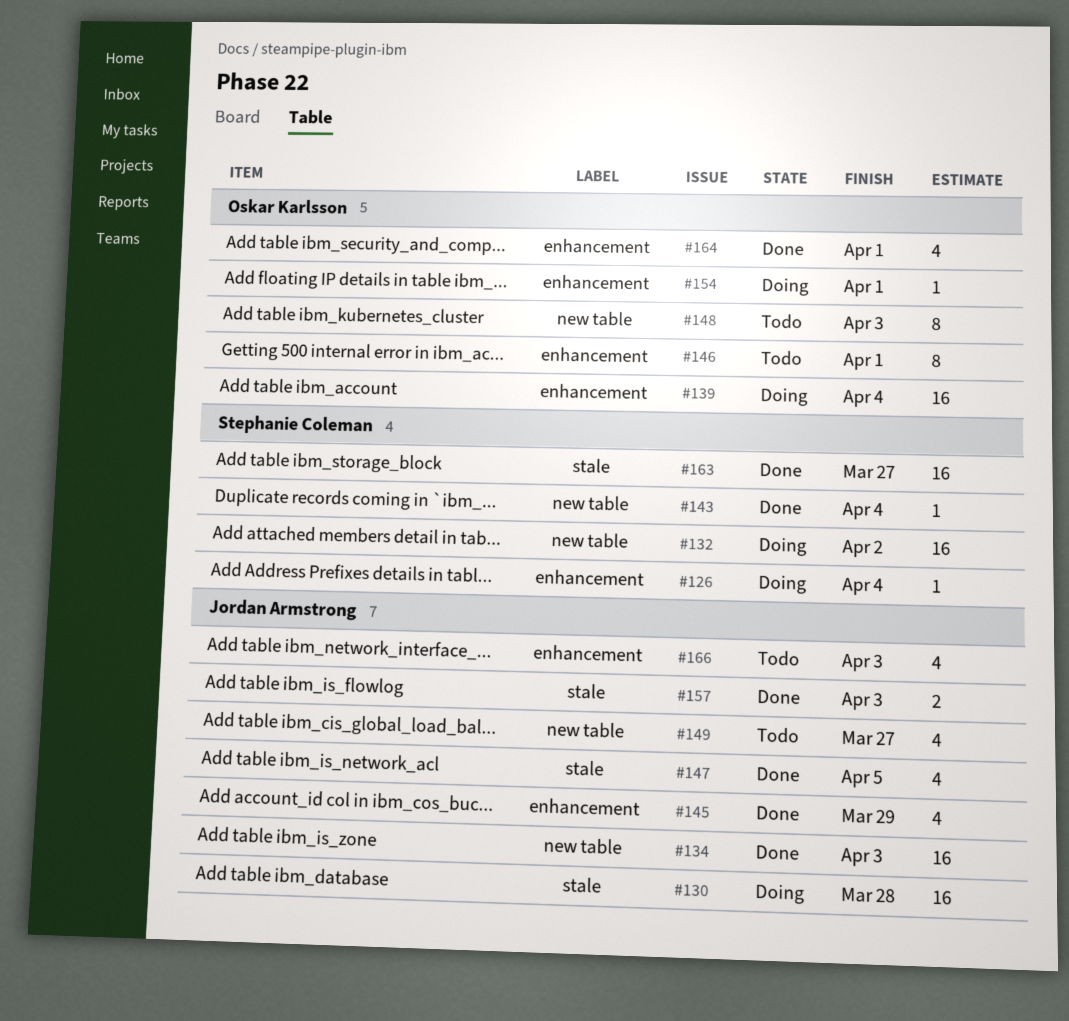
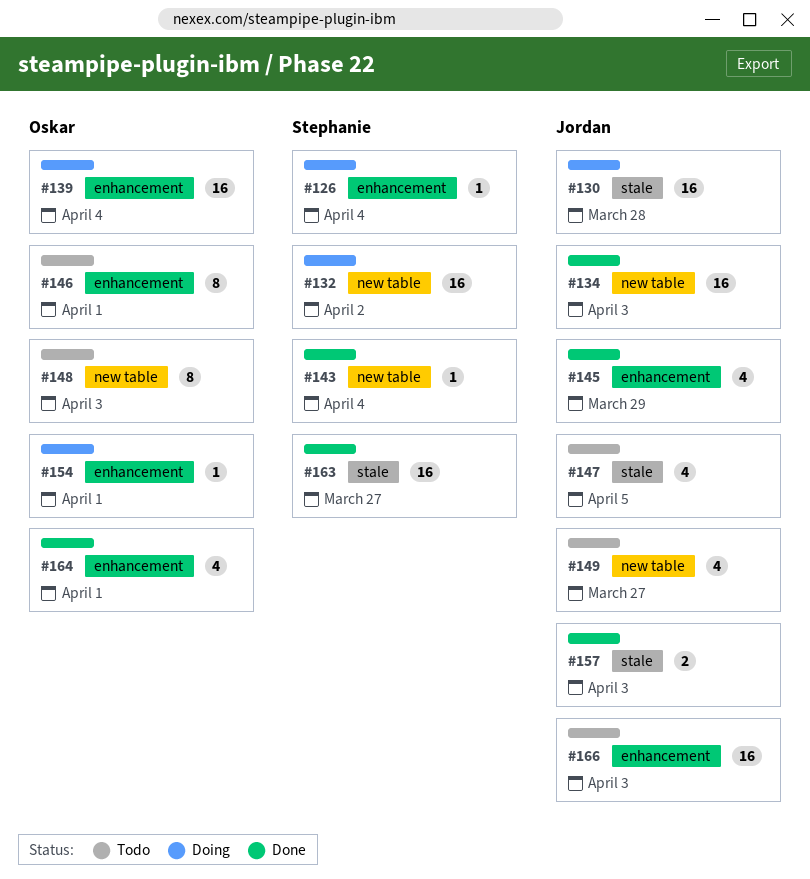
#147, status: Done -> Todo
#166, estimate: 4 -> 16

